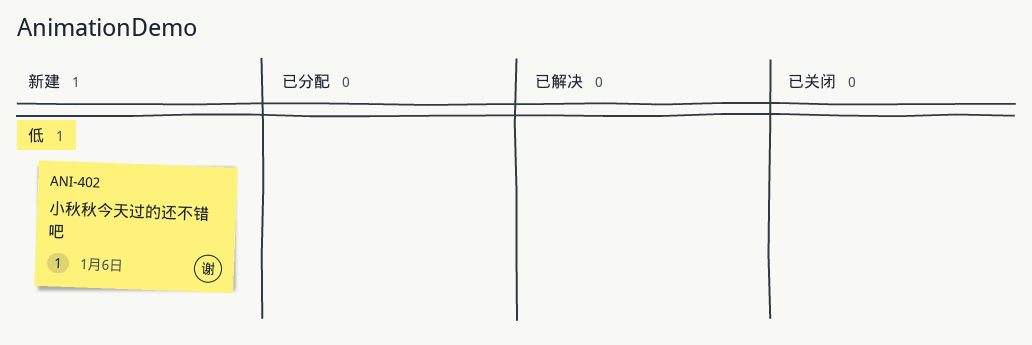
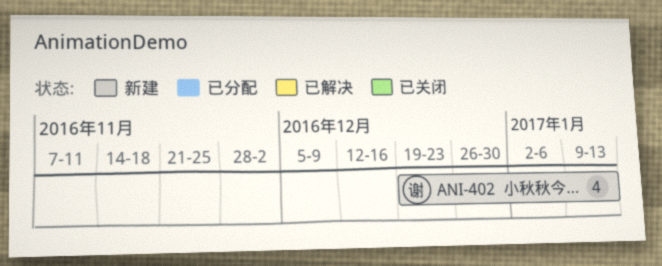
ANI-402, estimate: 1 -> 4
ANI-402, due: Jan 6 -> Jan 13

